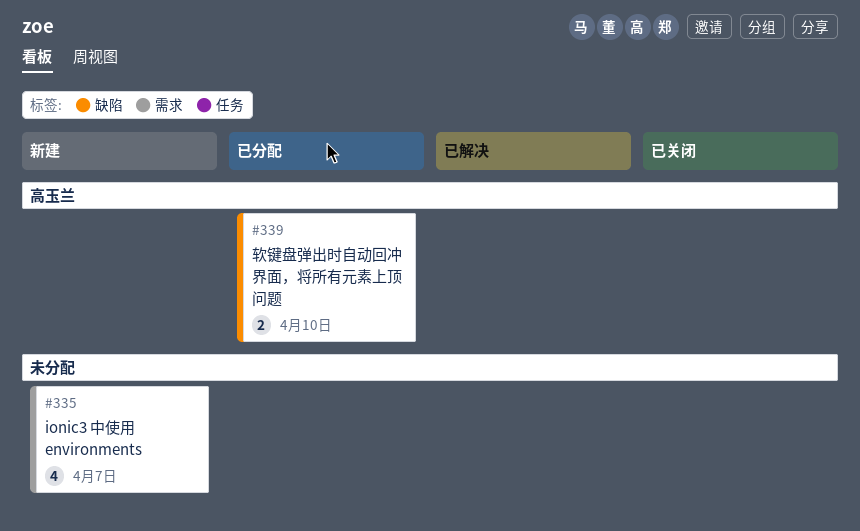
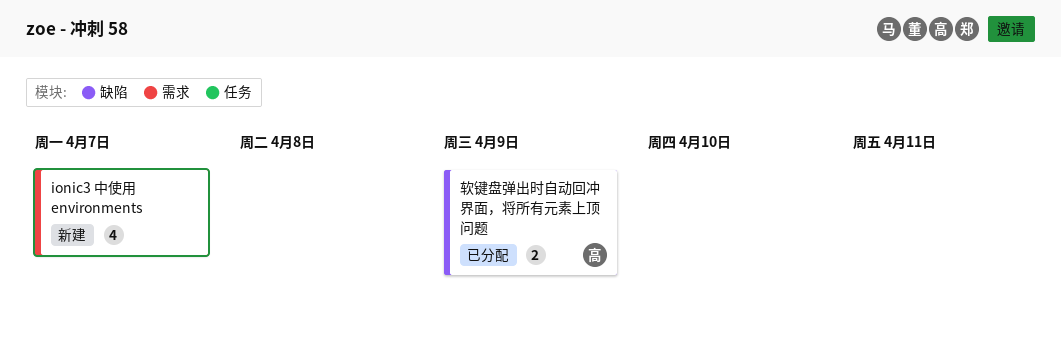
软键盘弹出时自动回冲界面，将所有元素上顶问题, due: Apr 10 -> Apr 9

